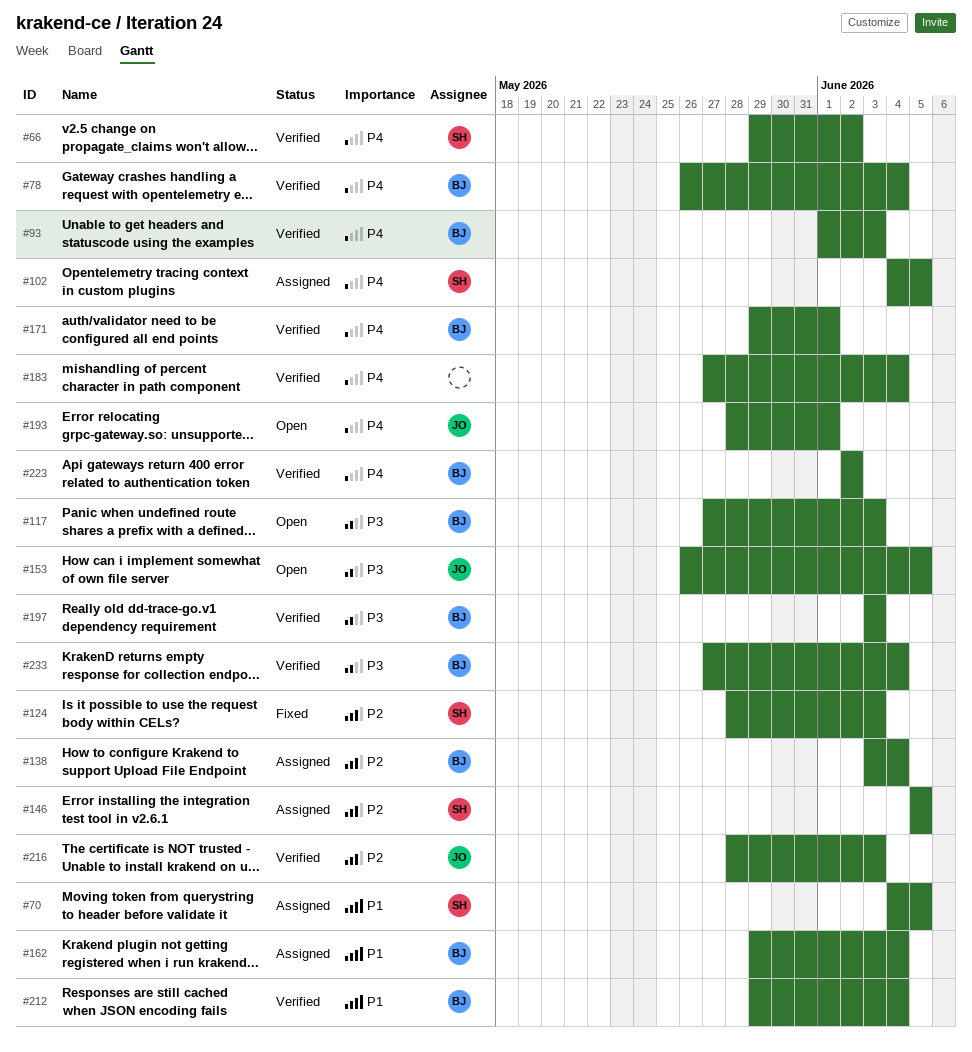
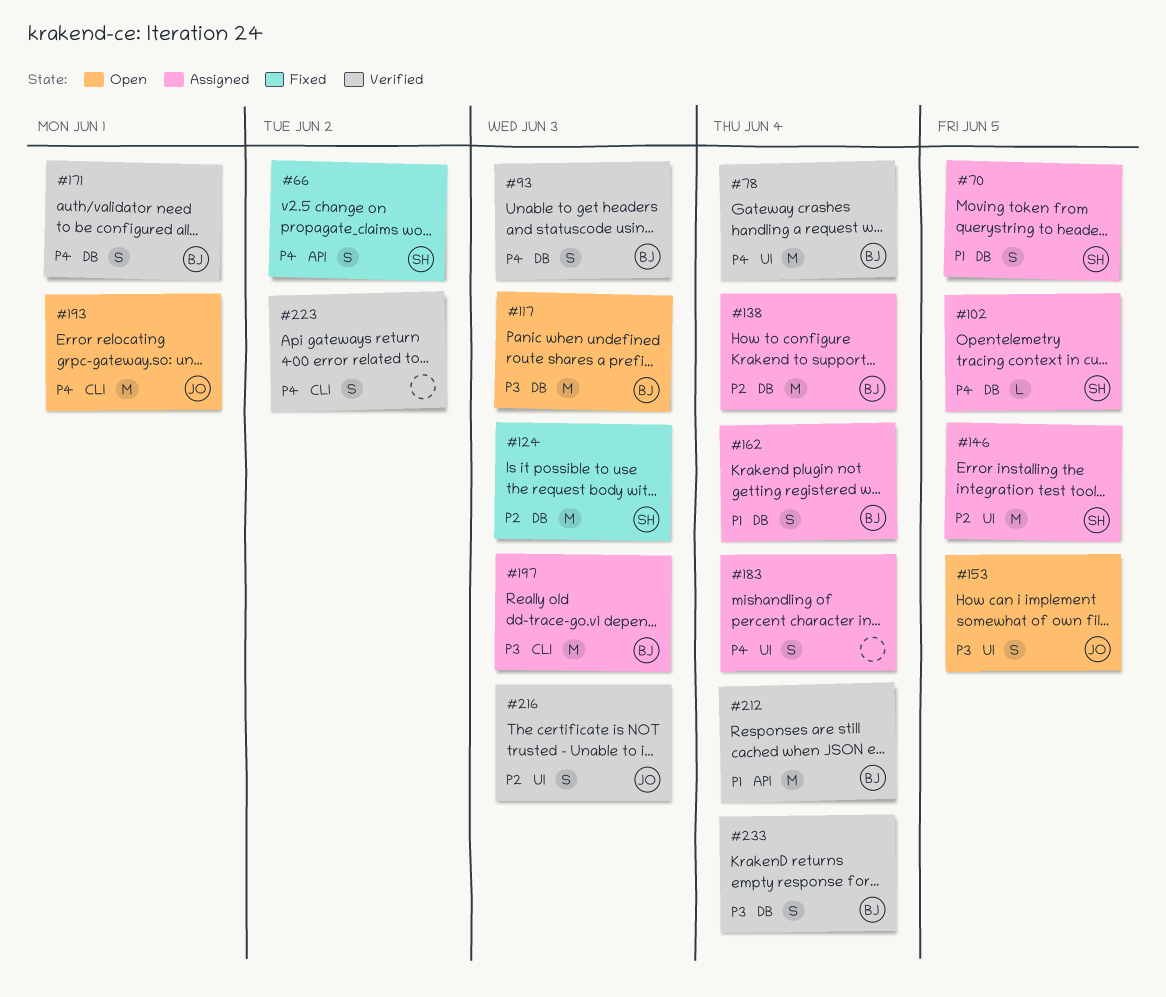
#66, status: Verified -> Fixed
#183, status: Verified -> Assigned
#197, status: Verified -> Assigned
#223, owner: BJ -> none

